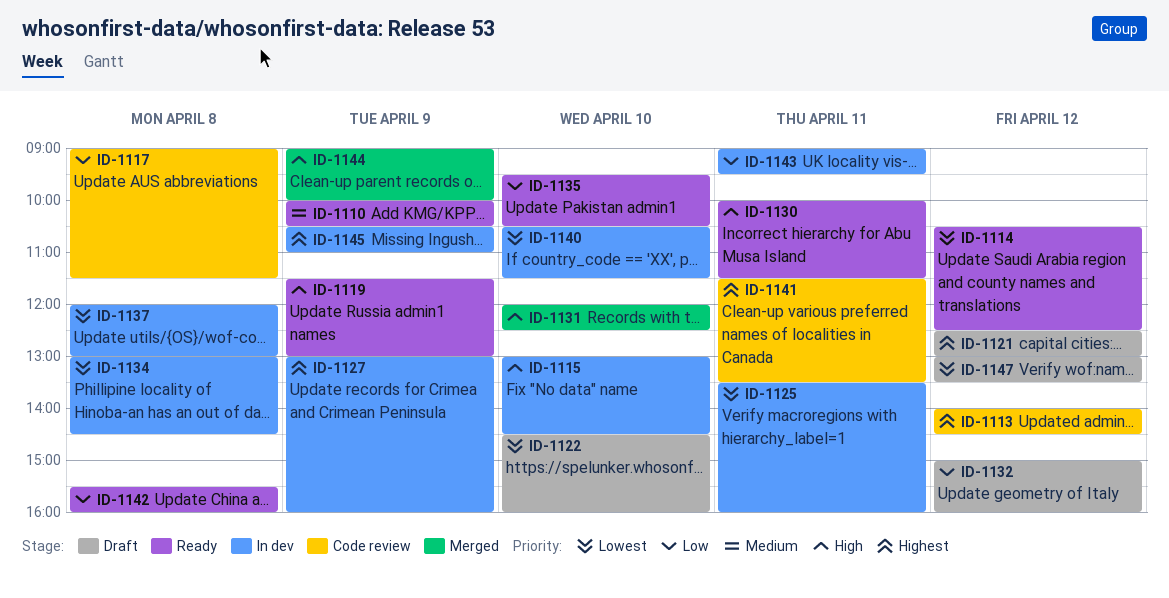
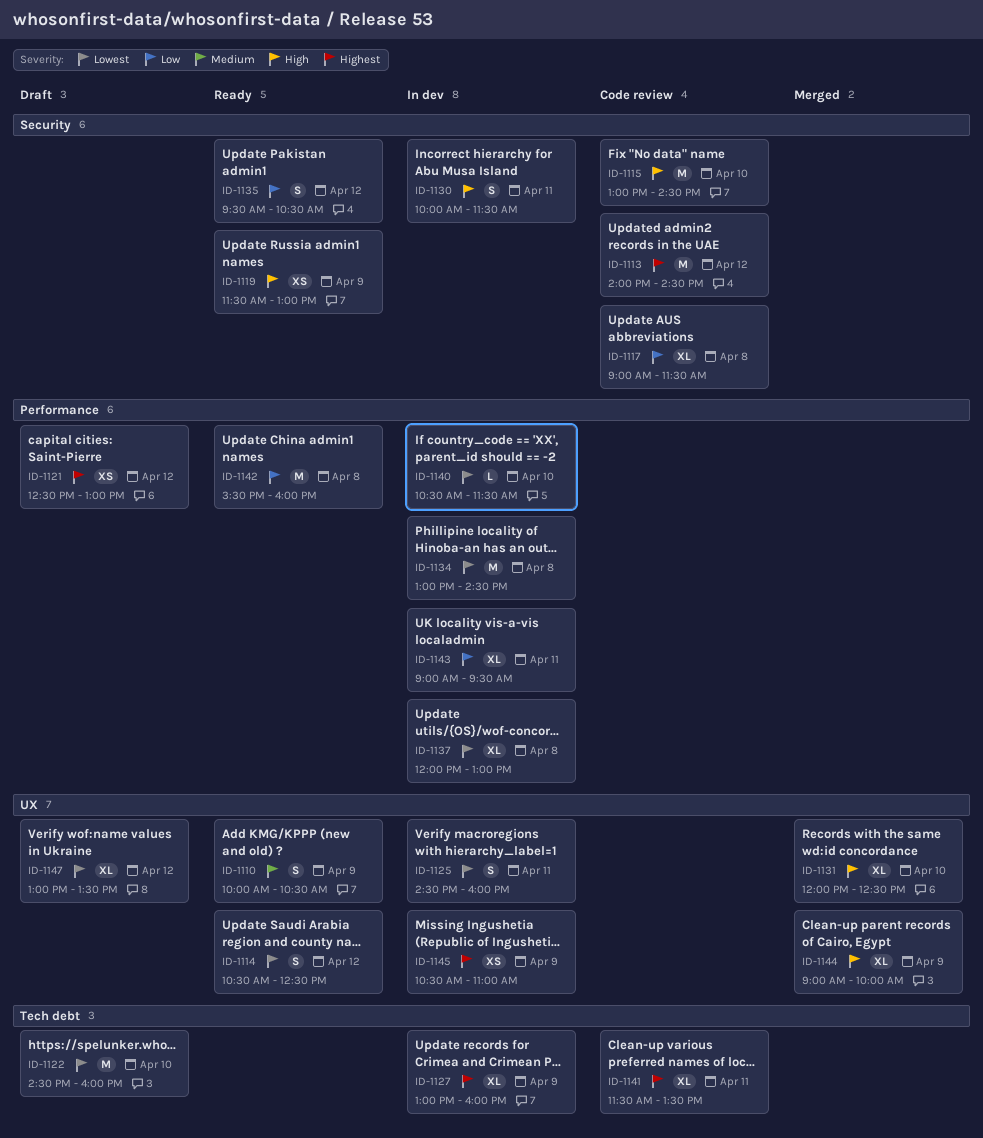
ID-1115, status: In dev -> Code review
ID-1125, begins: 13:30 -> 14:30
ID-1130, status: Ready -> In dev
ID-1132: present -> none
ID-1135, day: Apr 10 -> Apr 12

